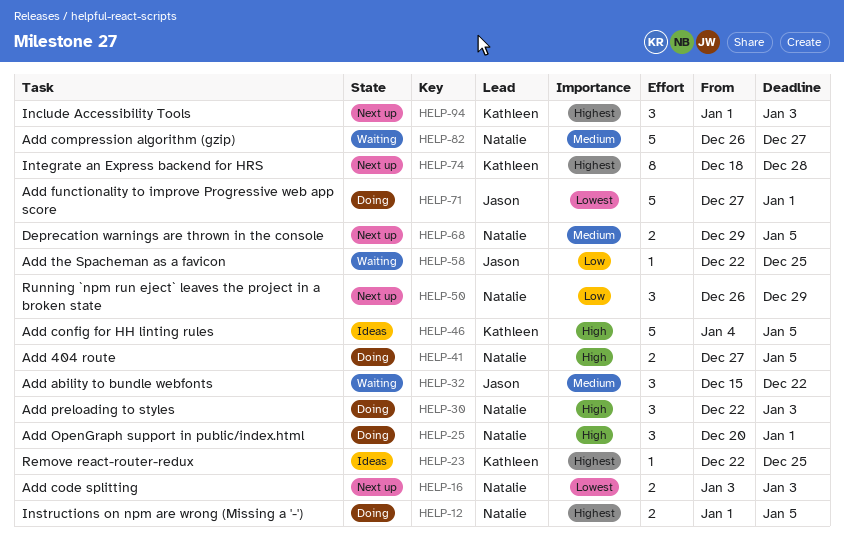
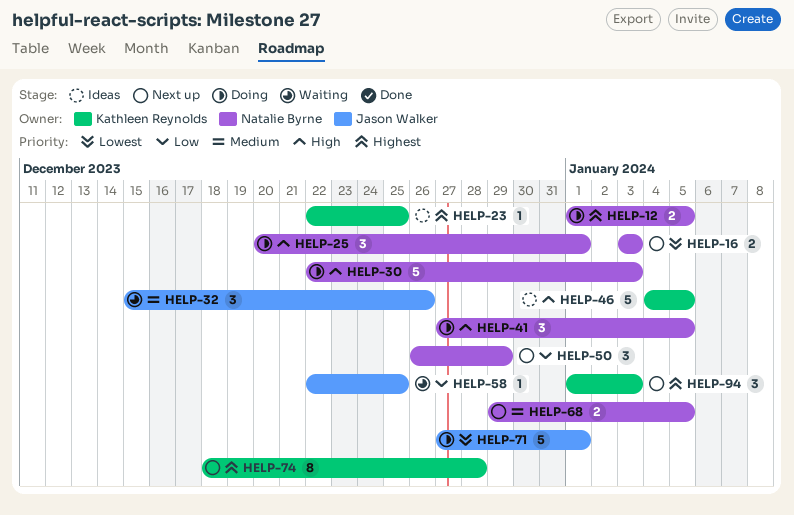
HELP-30, estimate: 3 -> 5
HELP-32, due: Dec 22 -> Dec 26
HELP-41, estimate: 2 -> 3
HELP-82: present -> none

